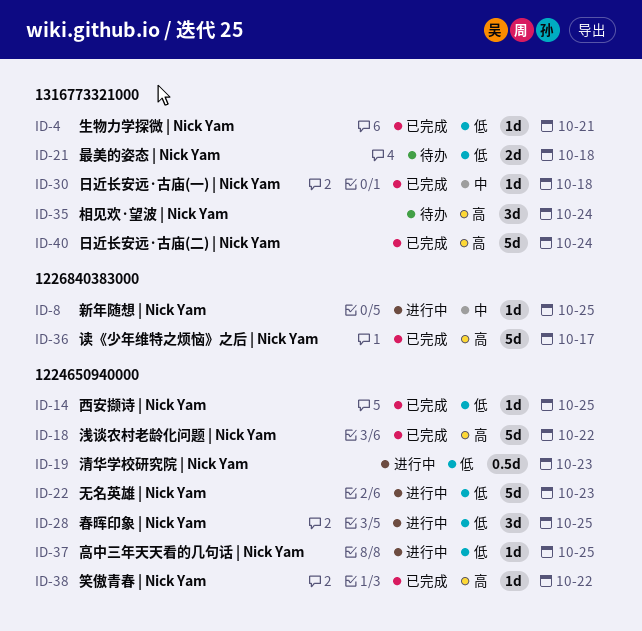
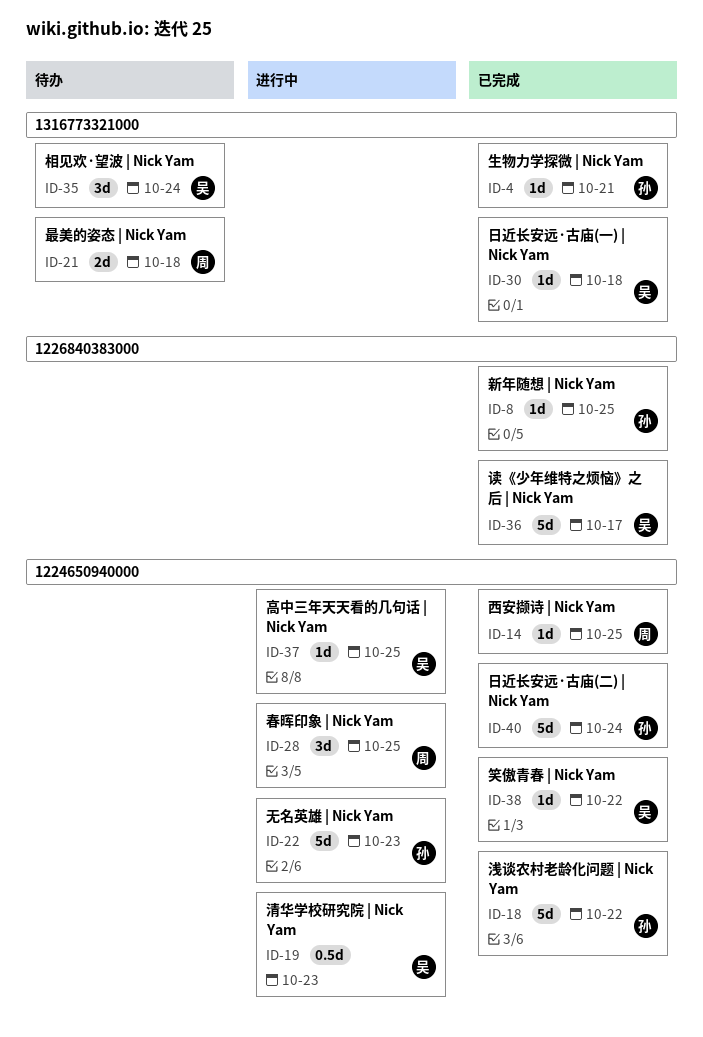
ID-8, status: 进行中 -> 已完成
ID-40, label: 1316773321000 -> 1224650940000

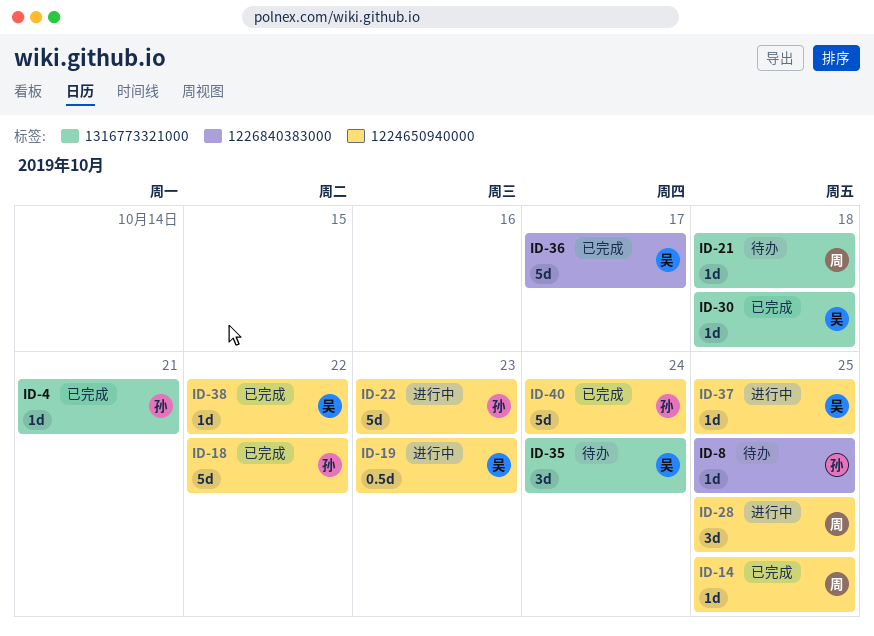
ID-8, status: 已完成 -> 待办
ID-21, estimate: 2d -> 1d

